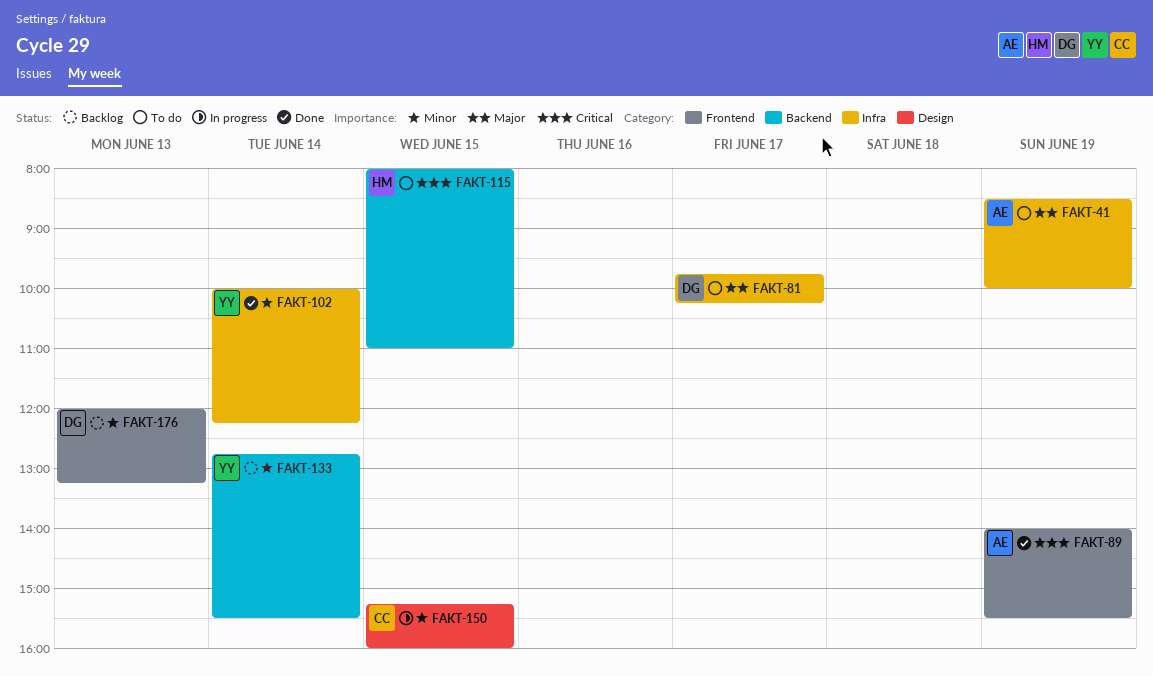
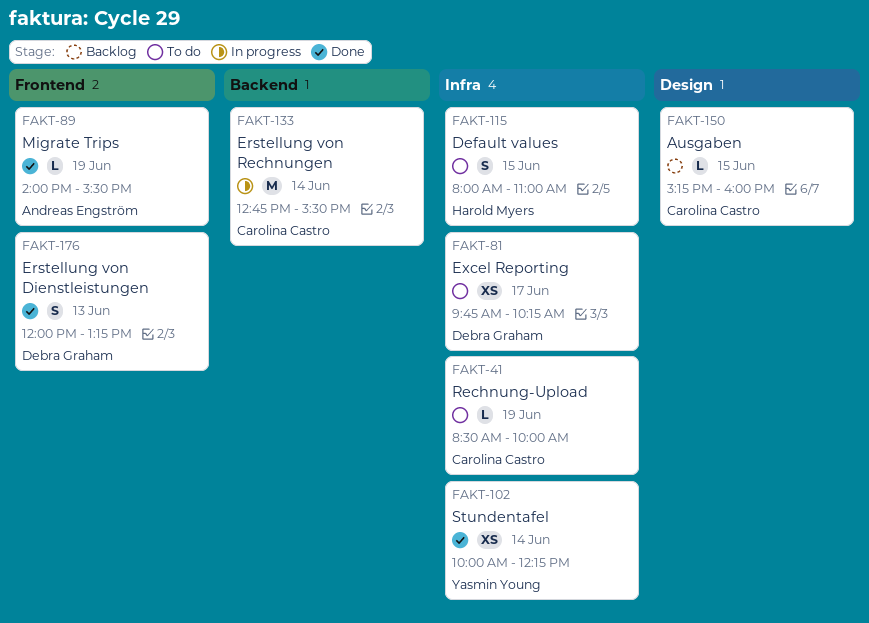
FAKT-41, owner: Andreas Engström -> Carolina Castro
FAKT-115, label: Backend -> Infra
FAKT-133, status: Backlog -> In progress
FAKT-133, owner: Yasmin Young -> Carolina Castro
FAKT-150, status: In progress -> Backlog
FAKT-176, status: Backlog -> Done

